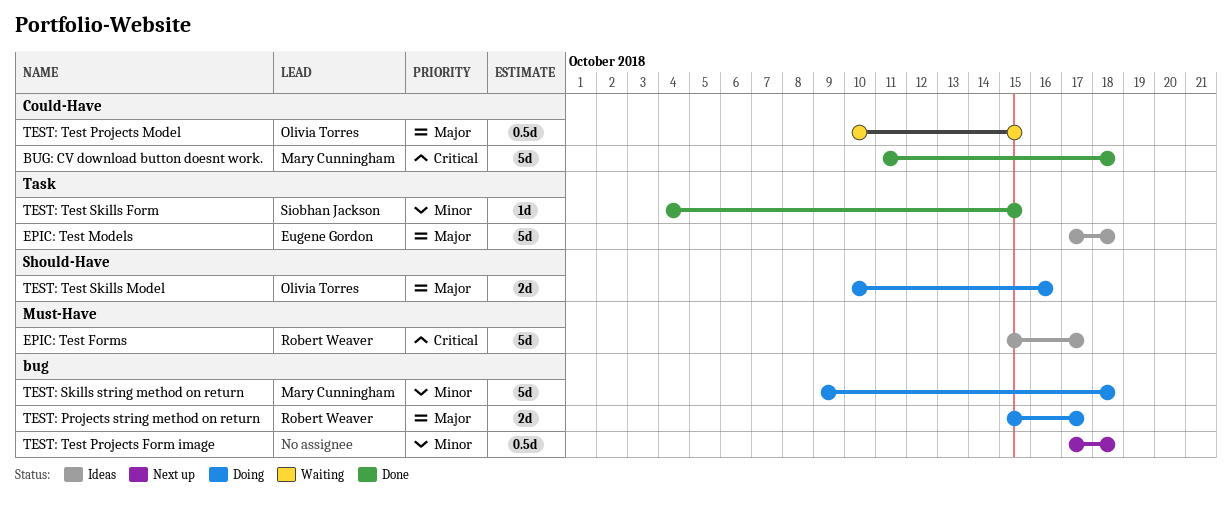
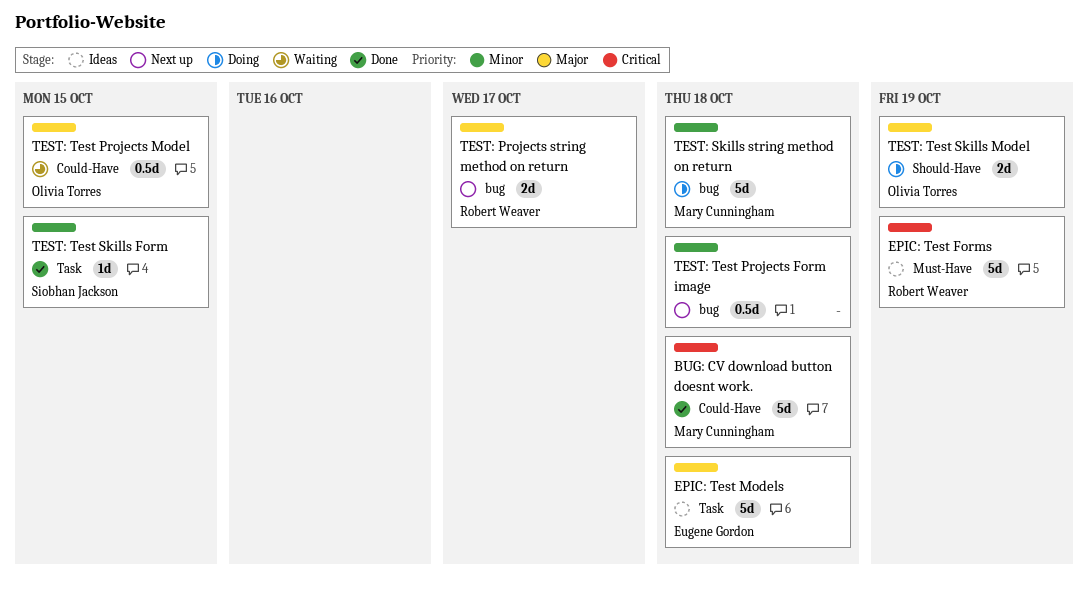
EPIC: Test Forms, due: Oct 17 -> Oct 19
TEST: Projects string method on return, status: Doing -> Next up
TEST: Test Skills Model, due: Oct 16 -> Oct 19

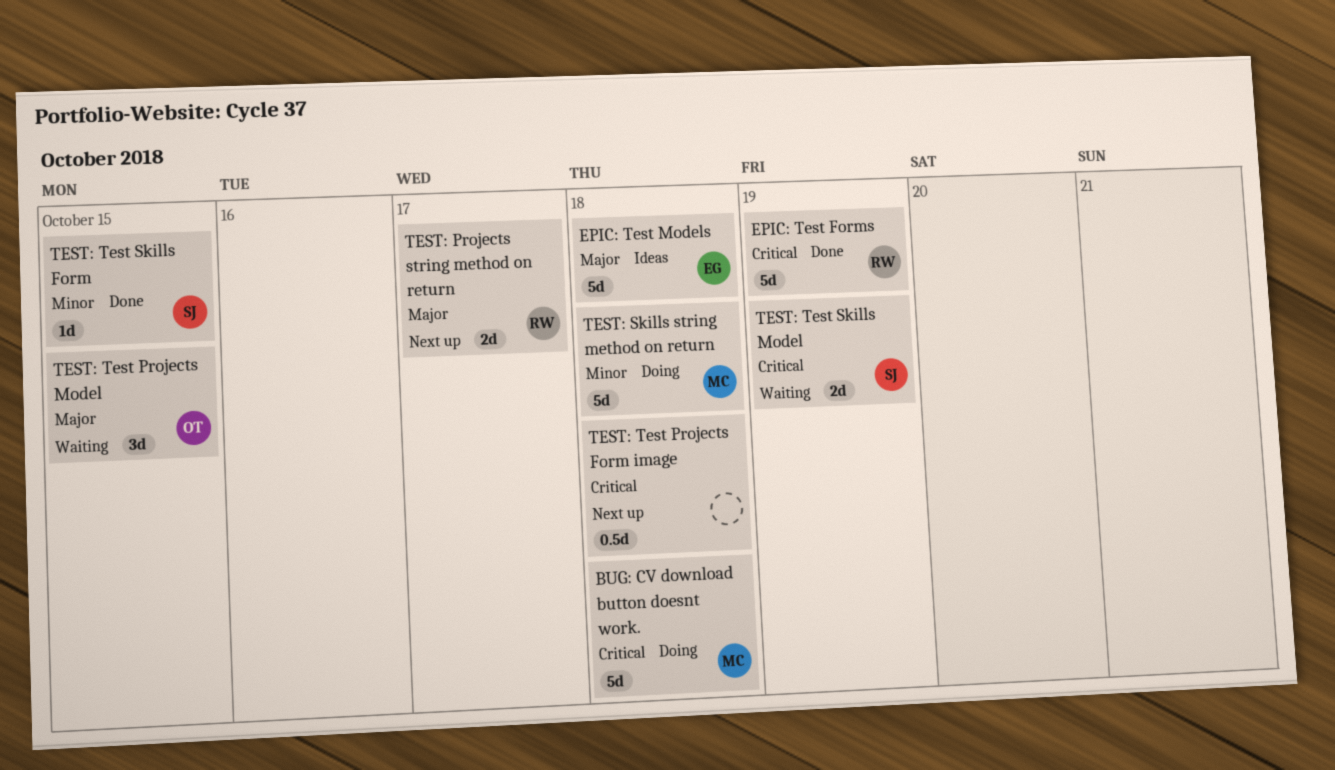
BUG: CV download button doesnt work., status: Done -> Doing
EPIC: Test Forms, status: Ideas -> Done
TEST: Test Projects Form image, priority: Minor -> Critical
TEST: Test Projects Model, estimate: 0.5d -> 3d
TEST: Test Skills Model, status: Doing -> Waiting
TEST: Test Skills Model, owner: Olivia Torres -> Siobhan Jackson
TEST: Test Skills Model, priority: Major -> Critical

